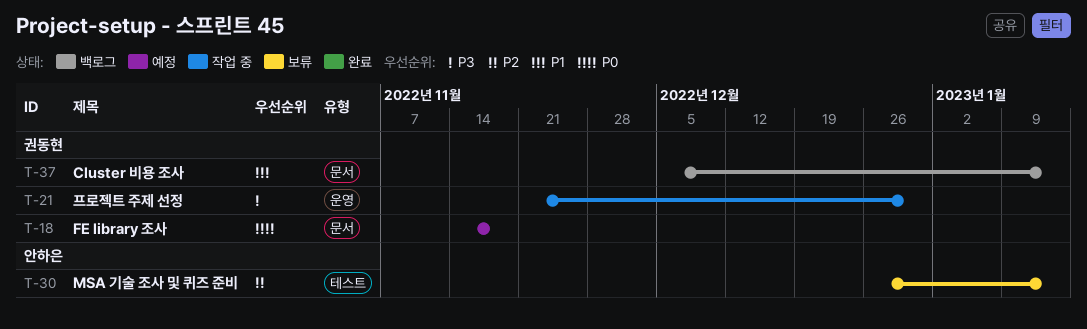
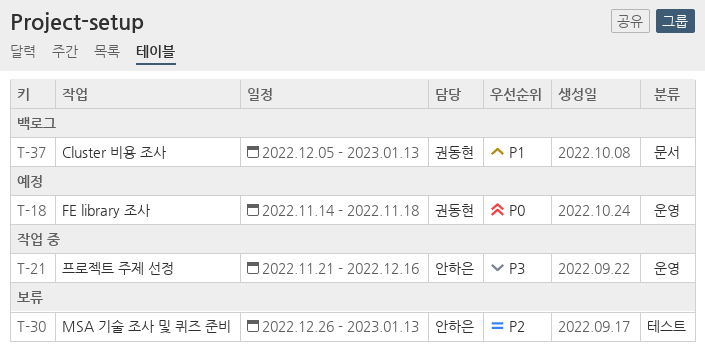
T-18, label: 문서 -> 운영
T-21, owner: 권동현 -> 안하은
T-21, due: Dec 30 -> Dec 16

